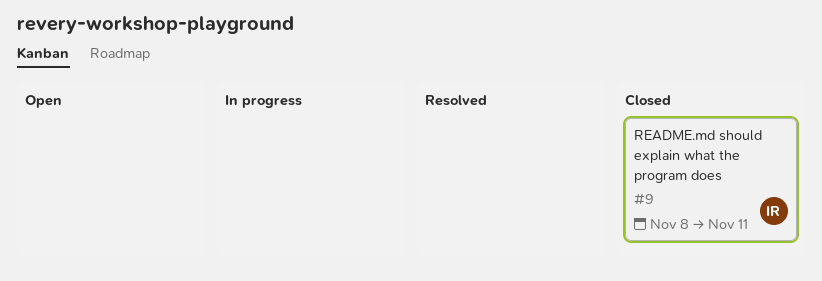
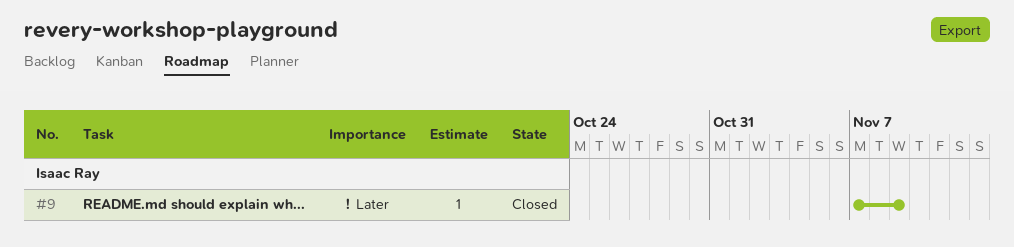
#9, start: Nov 8 -> Nov 7
#9, due: Nov 11 -> Nov 9

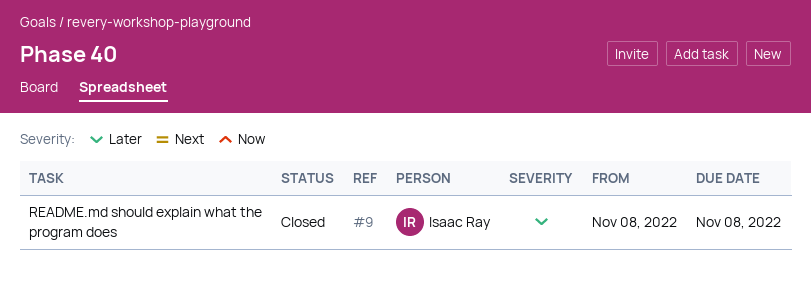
#9, start: Nov 7 -> Nov 8
#9, due: Nov 9 -> Nov 8

